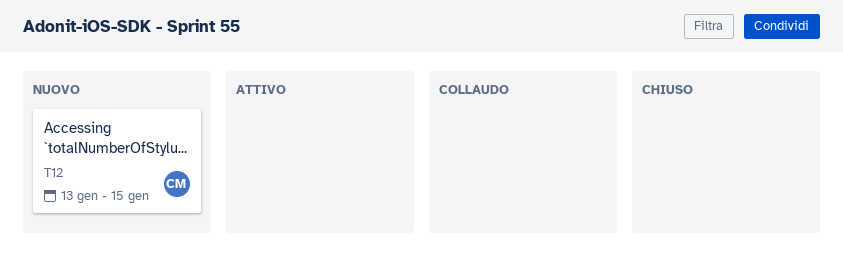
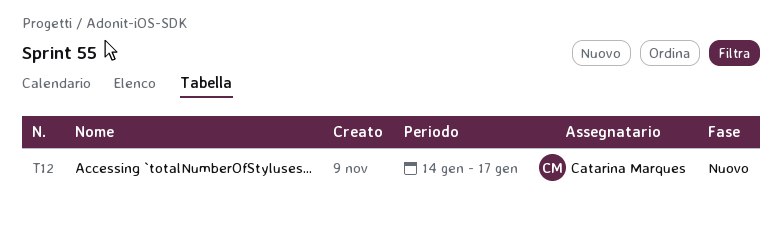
T12, start: Jan 13 -> Jan 14
T12, due: Jan 15 -> Jan 17

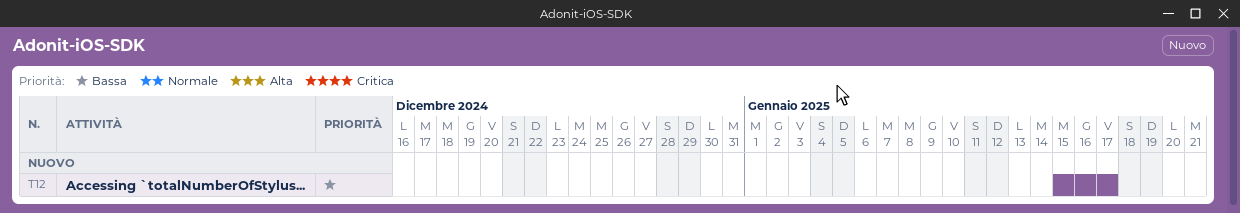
T12, start: Jan 14 -> Jan 15

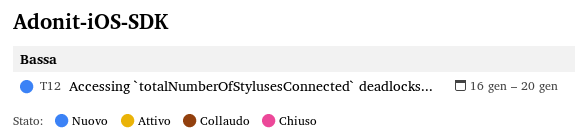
T12, start: Jan 15 -> Jan 16
T12, due: Jan 17 -> Jan 20

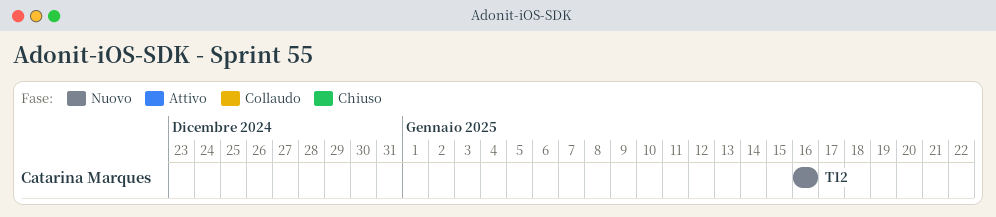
T12, due: Jan 20 -> Jan 16

